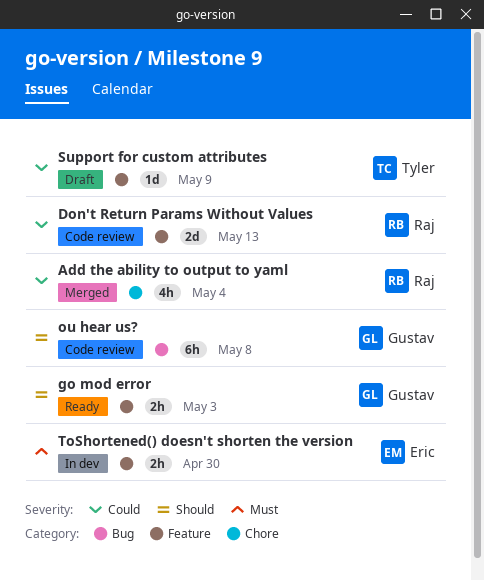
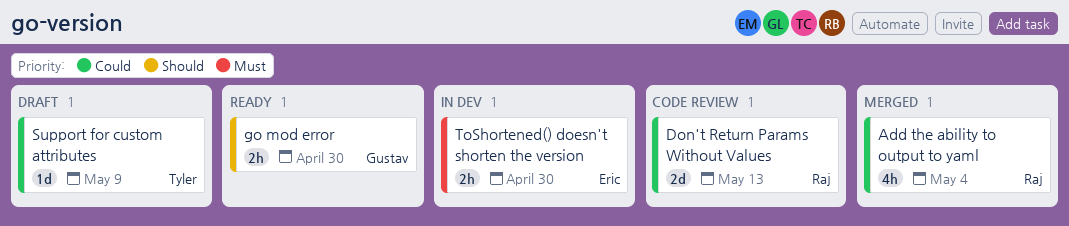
go mod error, due: May 3 -> Apr 30
ou hear us?: present -> none

